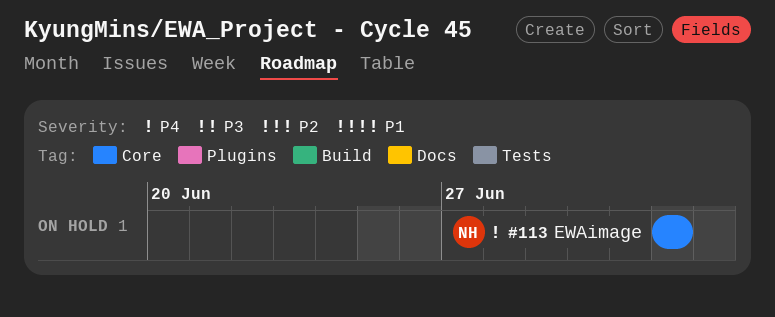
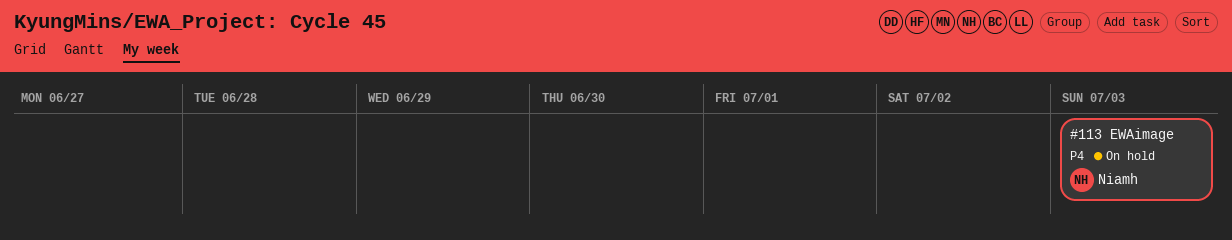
#113, due: Jul 2 -> Jul 3

